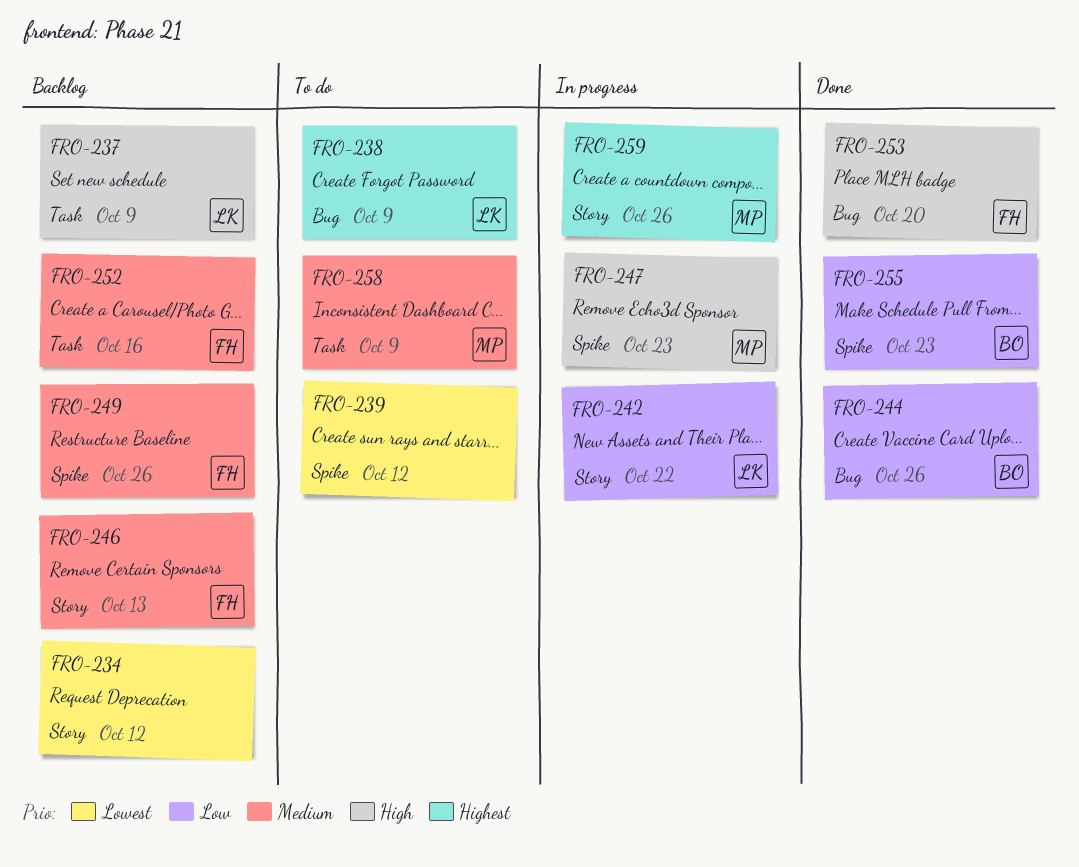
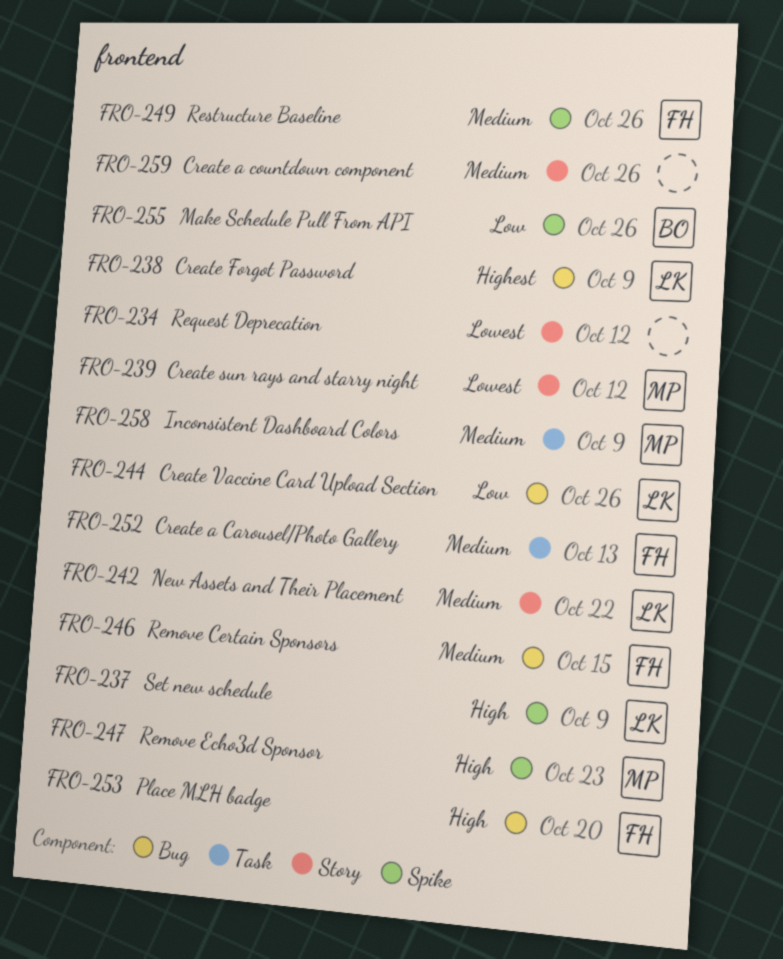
FRO-237, label: Task -> Spike
FRO-239, owner: none -> MP
FRO-239, label: Spike -> Story
FRO-242, priority: Low -> Medium
FRO-244, owner: BO -> LK
FRO-246, label: Story -> Bug
FRO-246, due: Oct 13 -> Oct 15
FRO-252, due: Oct 16 -> Oct 13
FRO-255, due: Oct 23 -> Oct 26
FRO-259, owner: MP -> none
FRO-259, priority: Highest -> Medium

